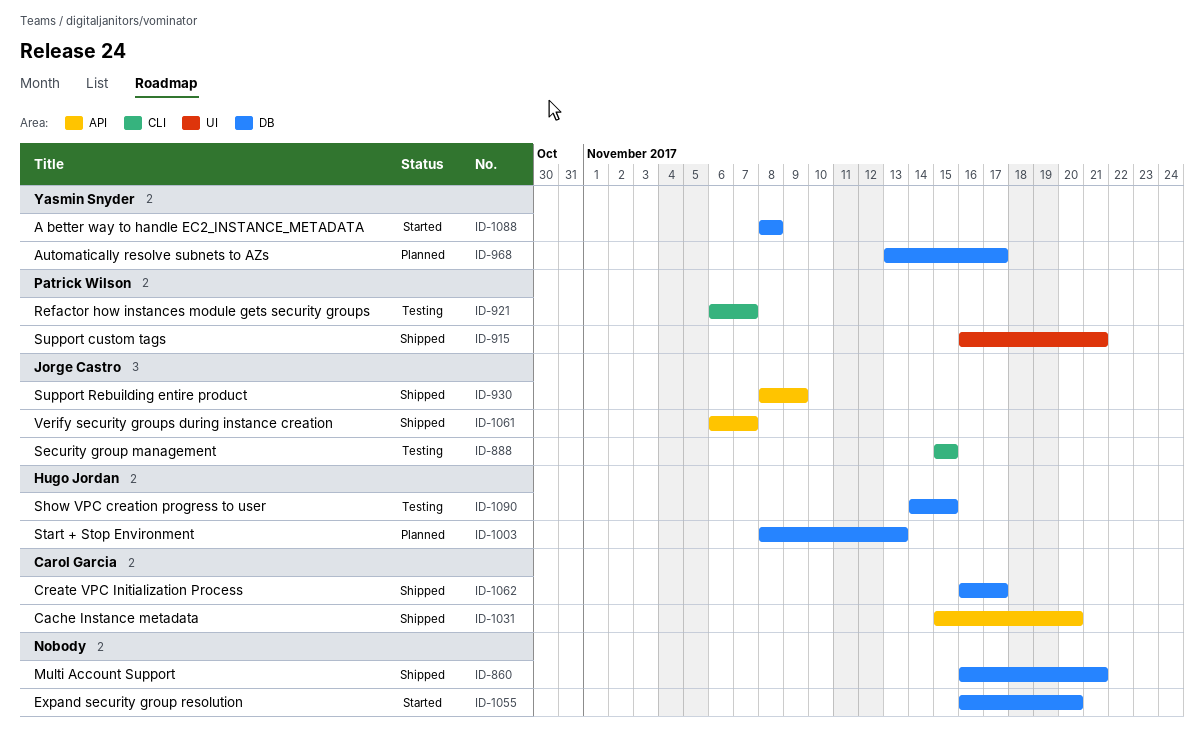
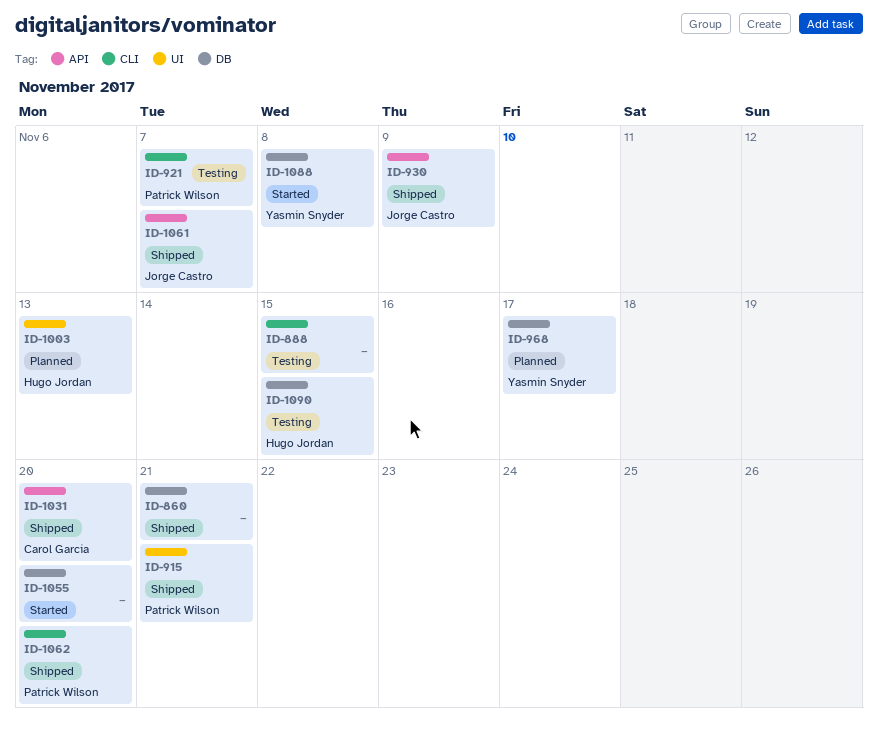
ID-888, owner: Jorge Castro -> none
ID-1003, label: DB -> UI
ID-1062, owner: Carol Garcia -> Patrick Wilson
ID-1062, label: DB -> CLI
ID-1062, due: Nov 17 -> Nov 20

